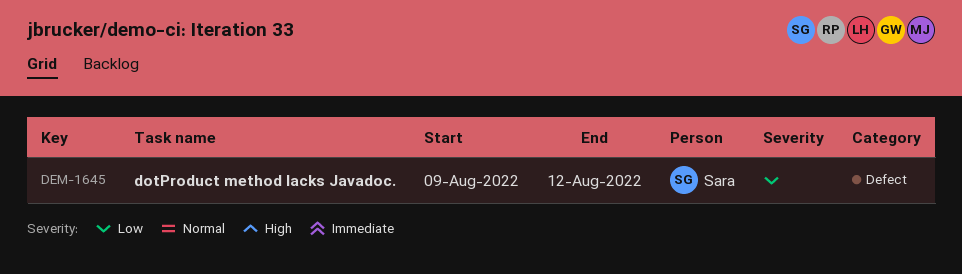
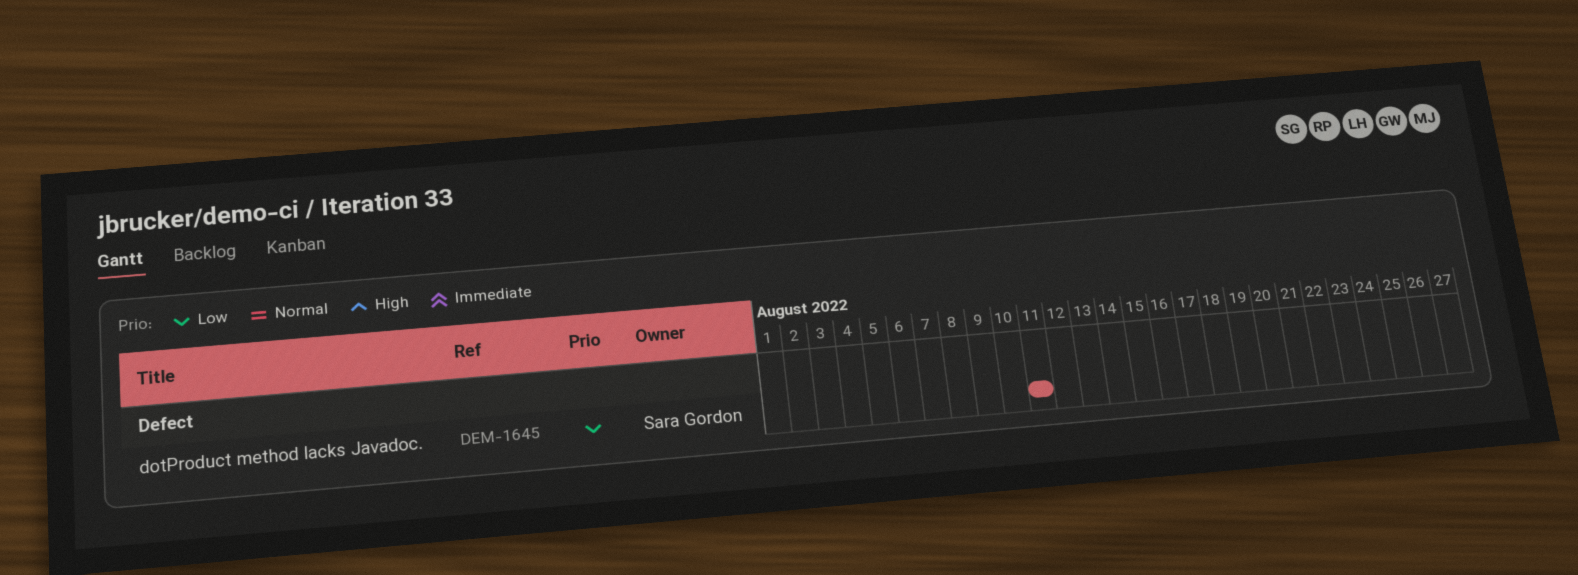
DEM-1645, start: Aug 9 -> Aug 11
DEM-1645, due: Aug 12 -> Aug 11

